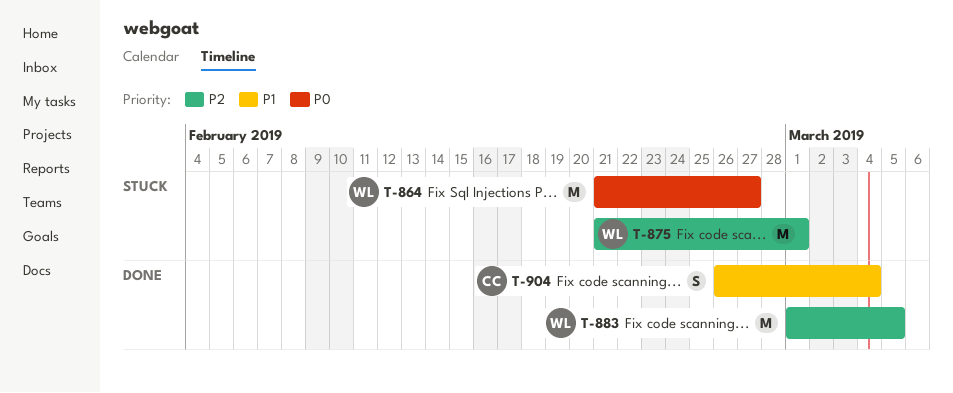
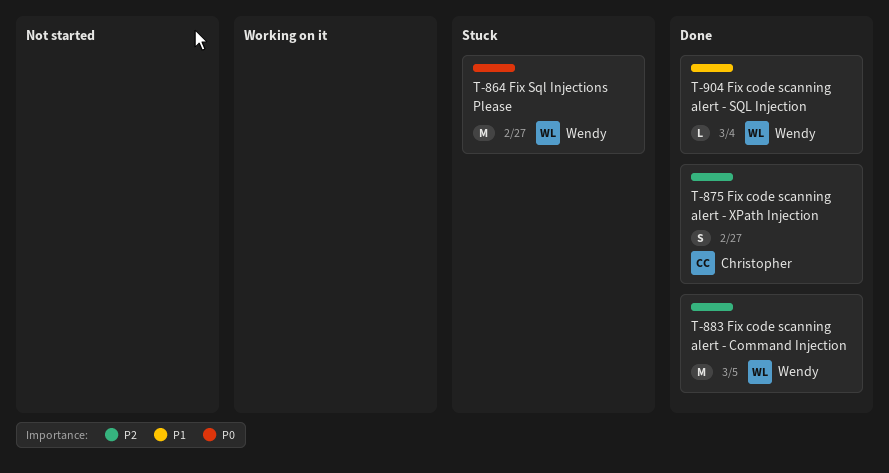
T-875, status: Stuck -> Done
T-875, owner: Wendy -> Christopher
T-875, estimate: M -> S
T-875, due: Mar 1 -> Feb 27
T-904, owner: Christopher -> Wendy
T-904, estimate: S -> L

